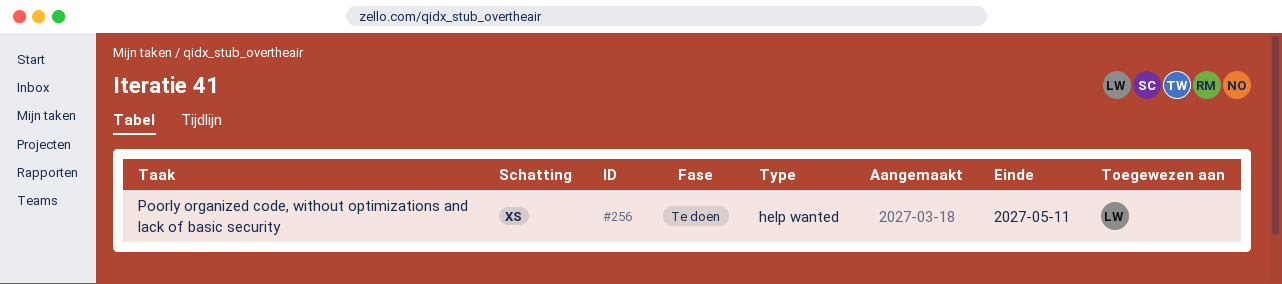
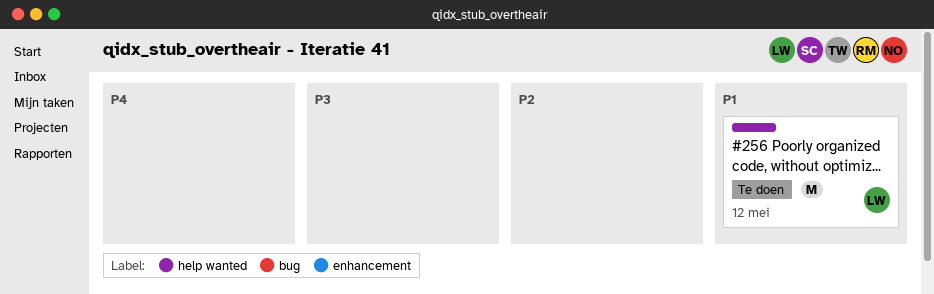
#256, estimate: XS -> M
#256, due: May 11 -> May 12

